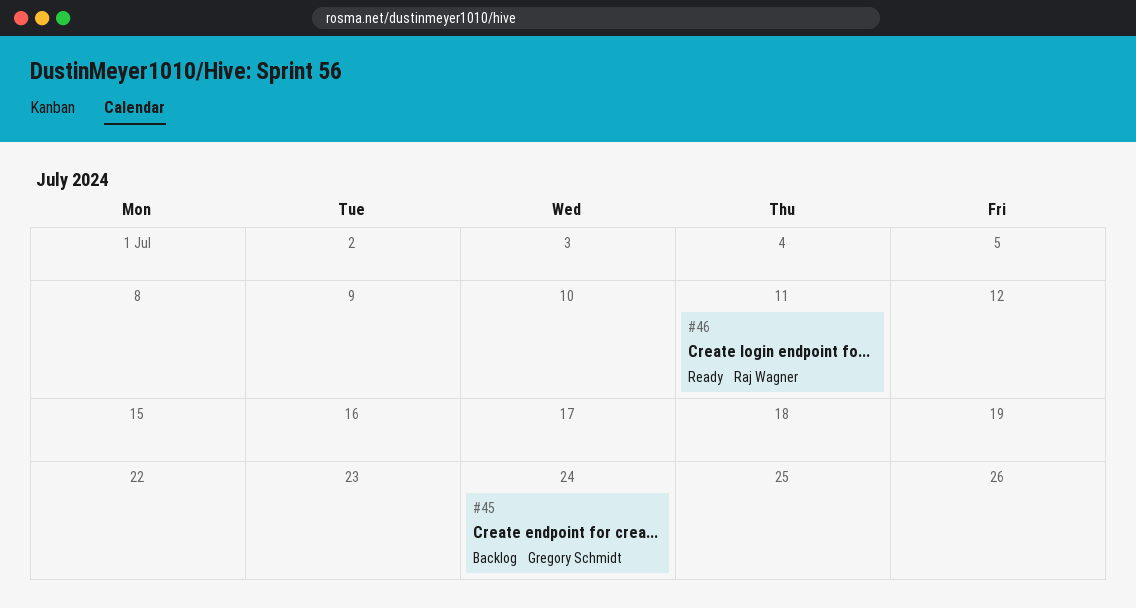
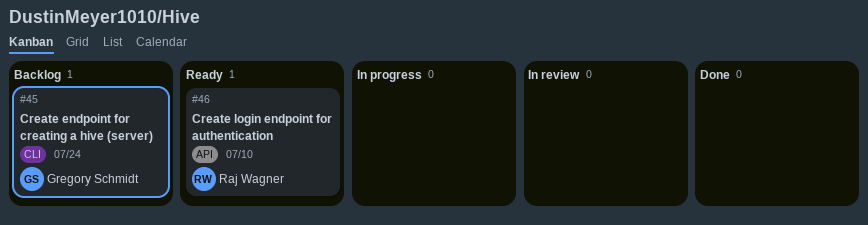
#46, due: Jul 11 -> Jul 10

